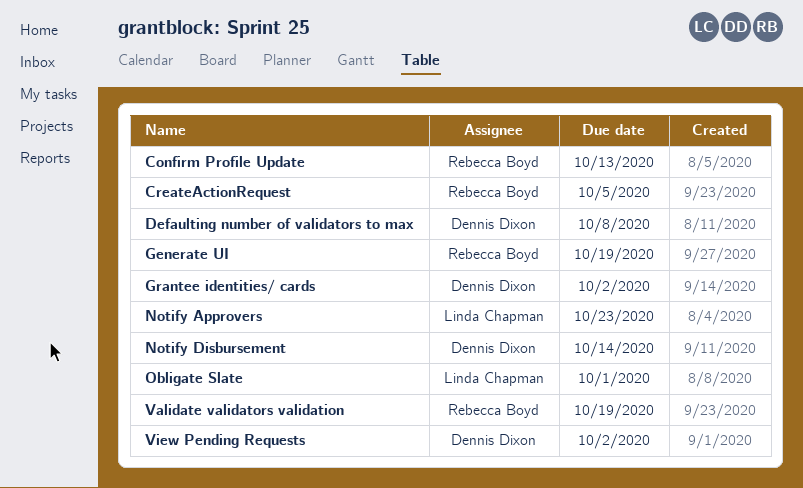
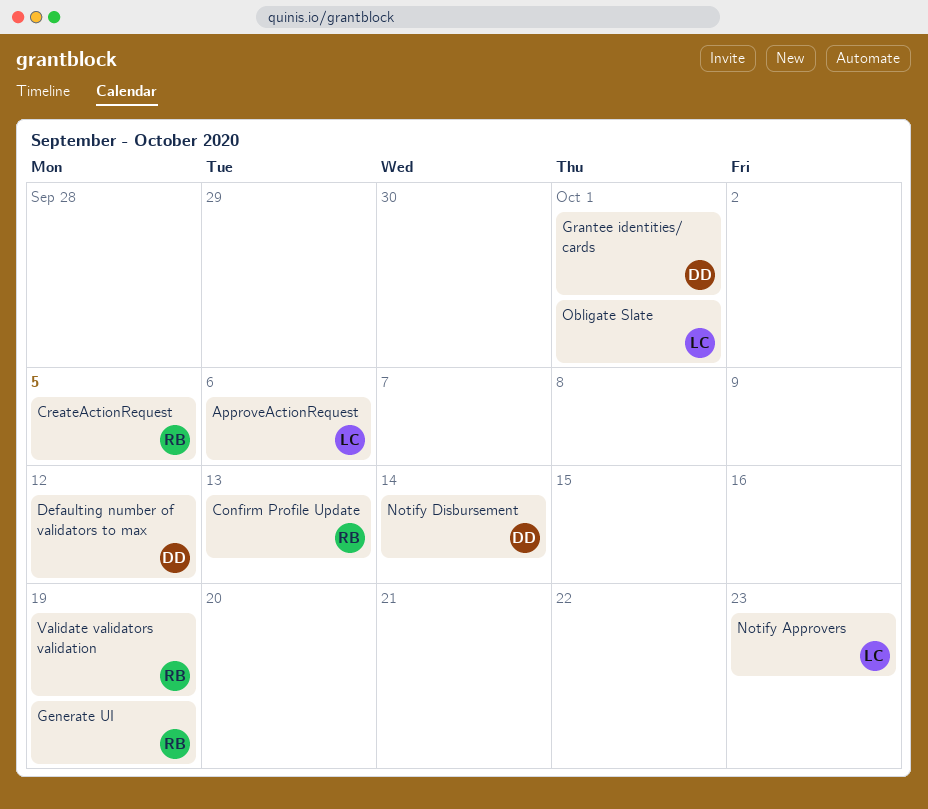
ApproveActionRequest: none -> present
Defaulting number of validators to max, due: Oct 8 -> Oct 12
Grantee identities/ cards, due: Oct 2 -> Oct 1
View Pending Requests: present -> none

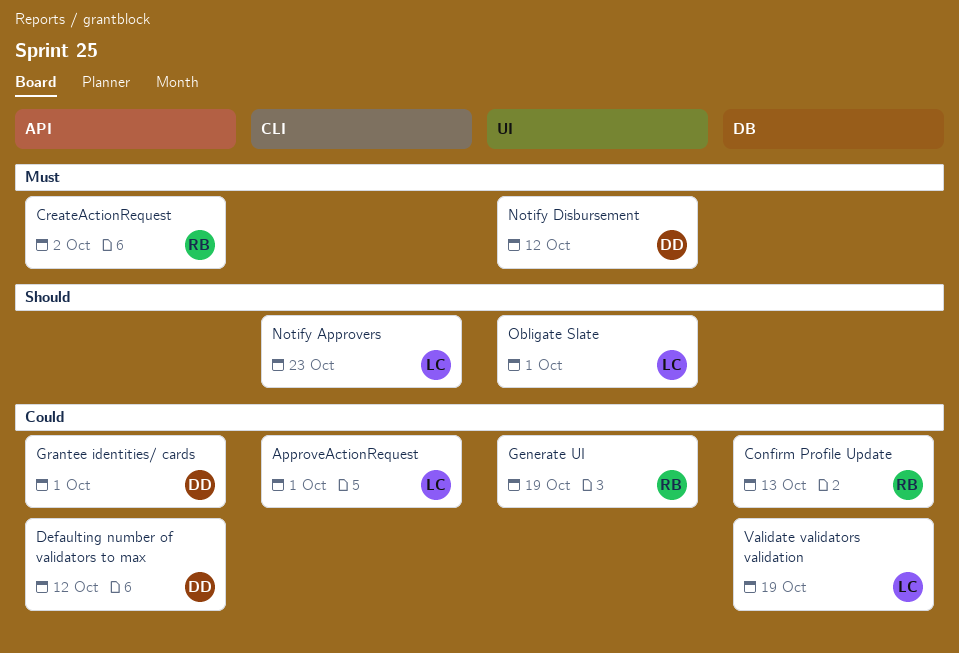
ApproveActionRequest, due: Oct 6 -> Oct 1
CreateActionRequest, due: Oct 5 -> Oct 2
Notify Disbursement, due: Oct 14 -> Oct 12
Validate validators validation, owner: RB -> LC

